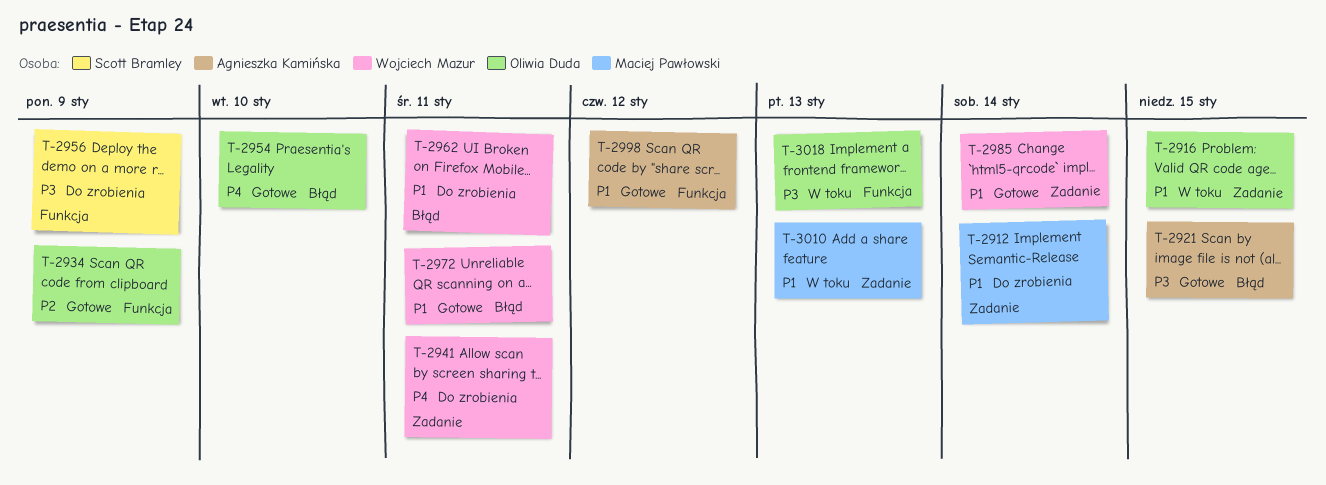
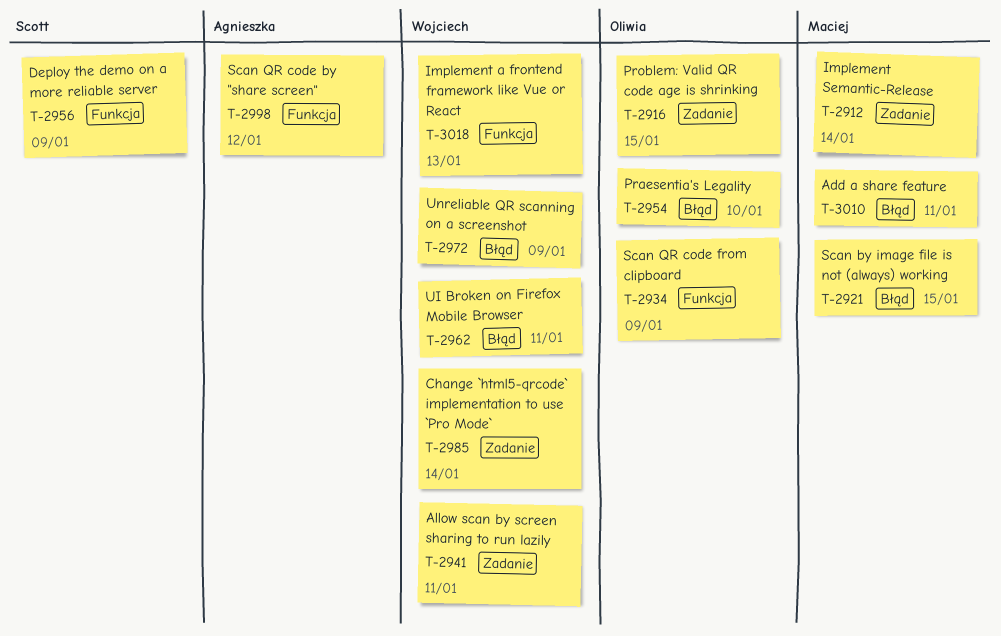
T-2921, owner: Agnieszka Kamińska -> Maciej Pawłowski
T-2972, due: Jan 11 -> Jan 9
T-3010, label: Zadanie -> Błąd
T-3010, due: Jan 13 -> Jan 11
T-3018, owner: Oliwia Duda -> Wojciech Mazur

